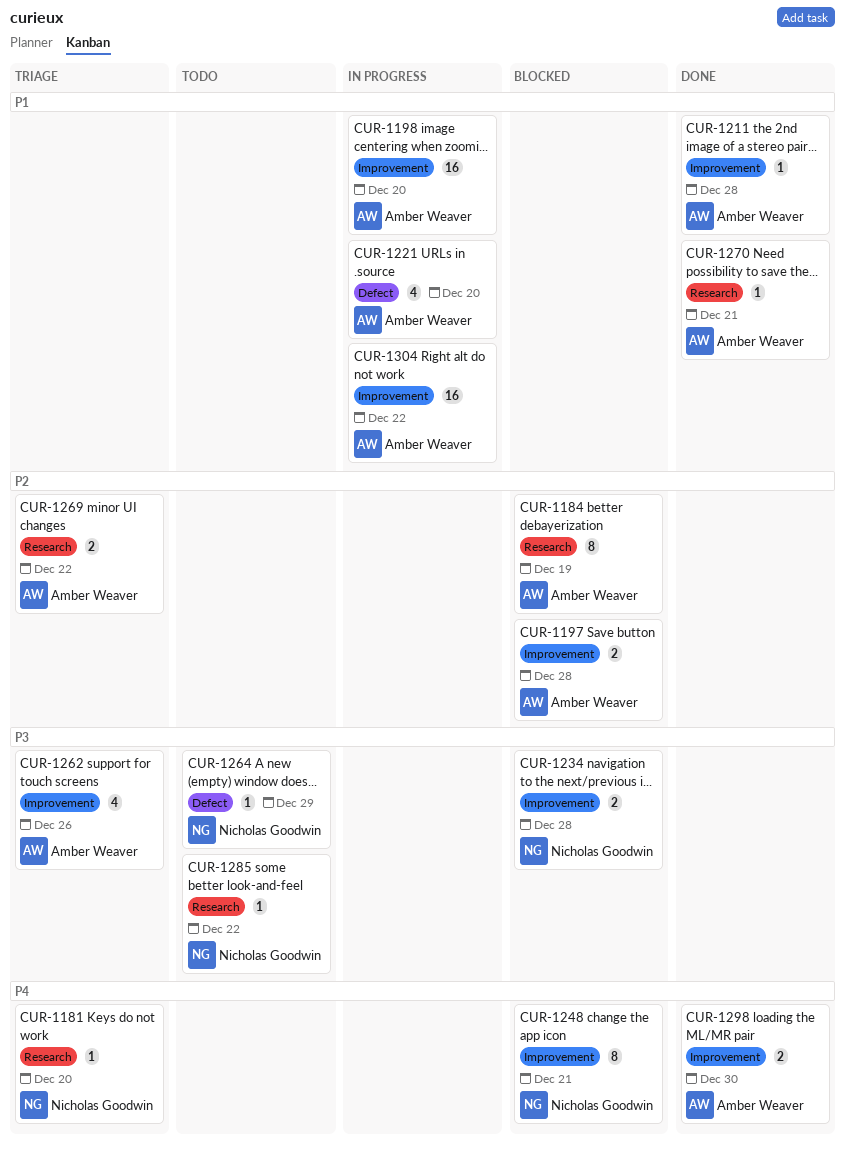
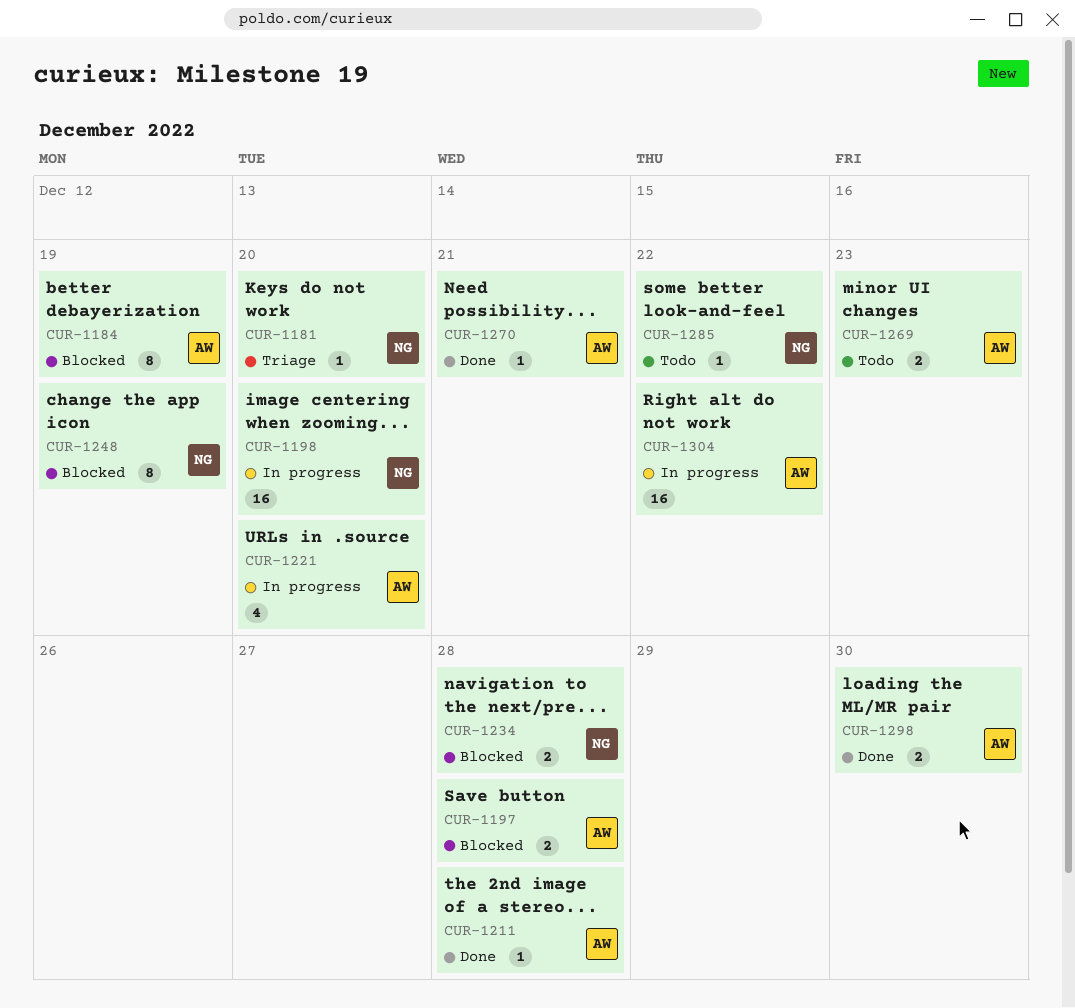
CUR-1198, owner: Amber Weaver -> Nicholas Goodwin
CUR-1248, due: Dec 21 -> Dec 19
CUR-1262: present -> none
CUR-1264: present -> none
CUR-1269, status: Triage -> Todo
CUR-1269, due: Dec 22 -> Dec 23

